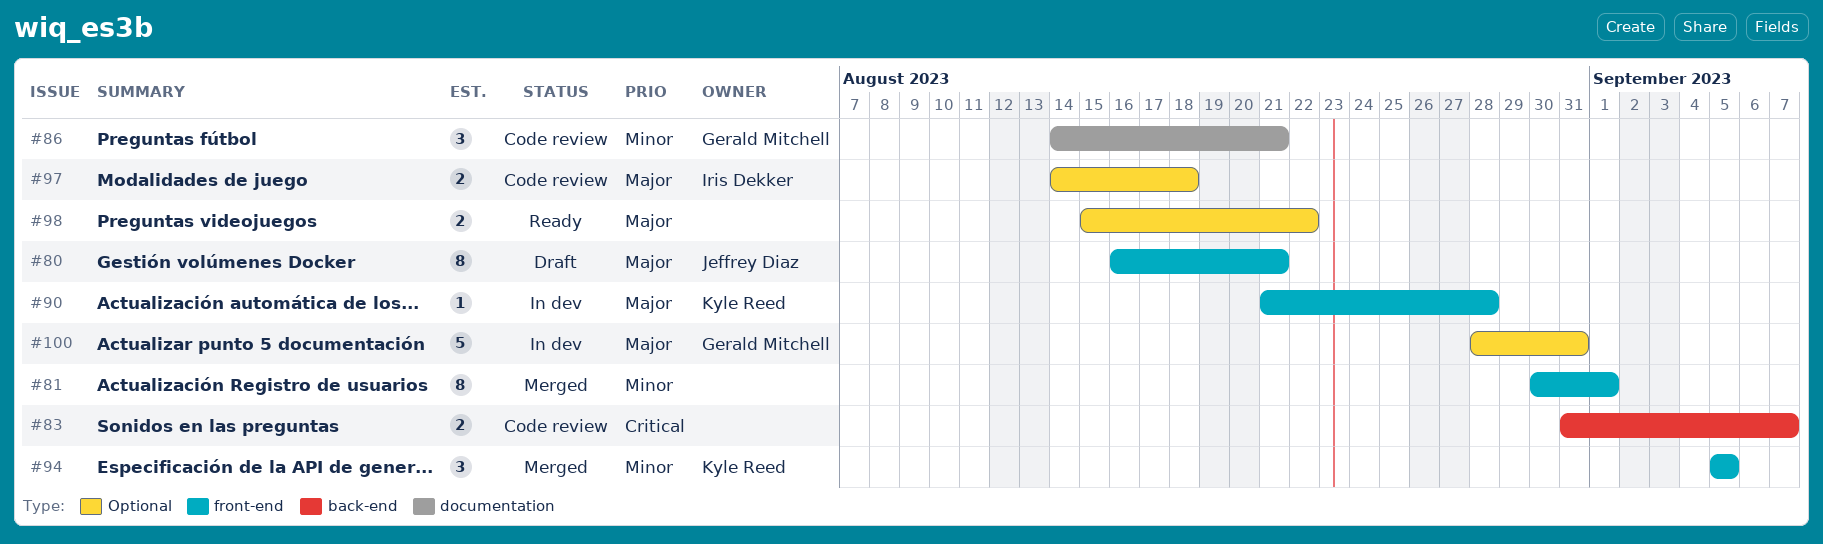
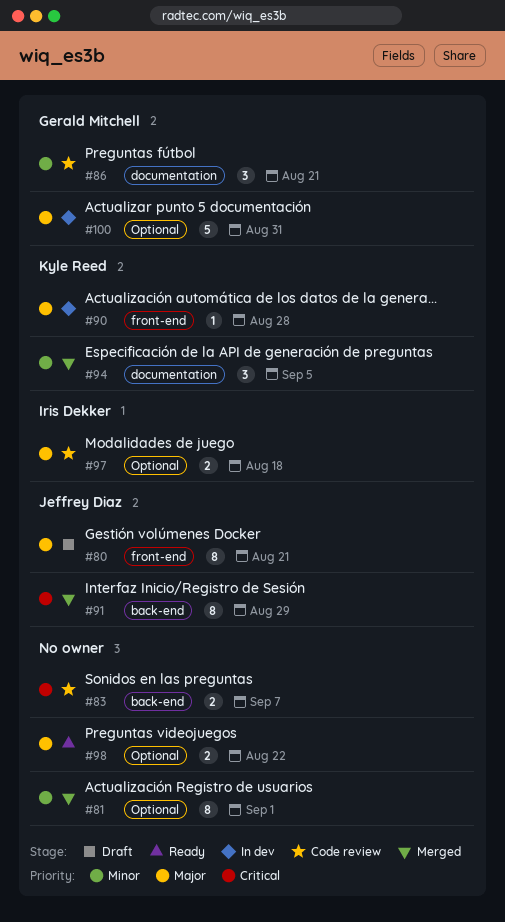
#81, label: front-end -> Optional
#91: none -> present
#94, label: front-end -> documentation

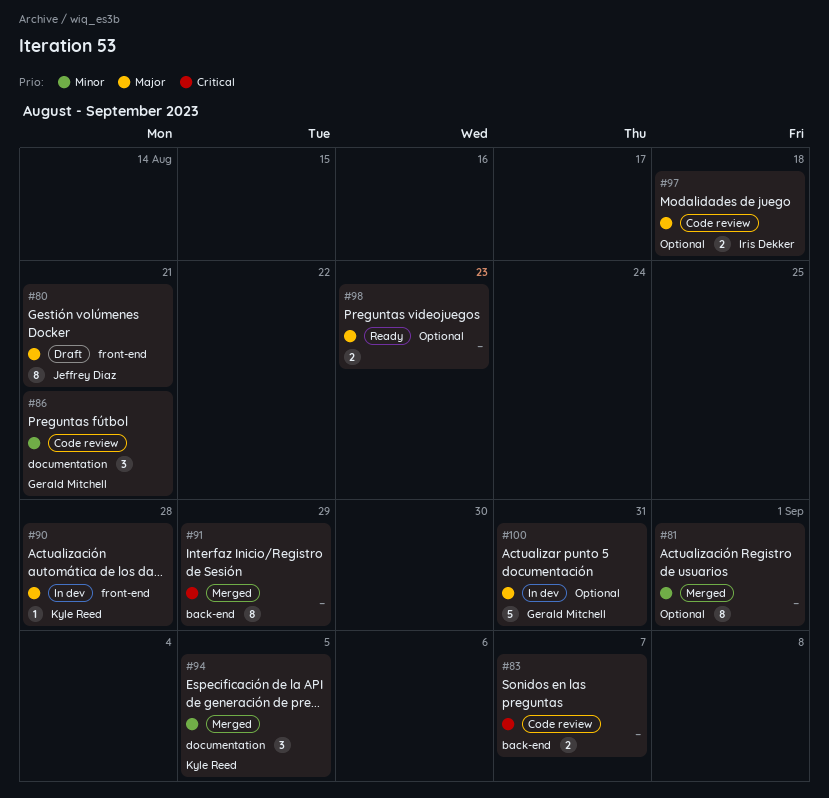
#91, owner: Jeffrey Diaz -> none
#98, due: Aug 22 -> Aug 23

